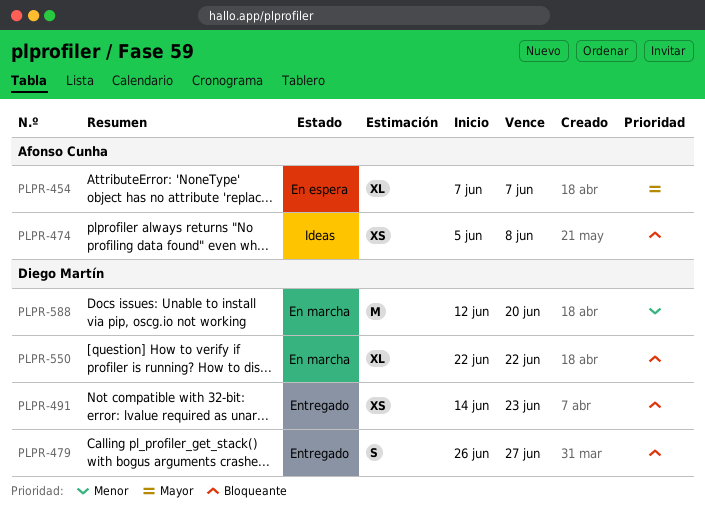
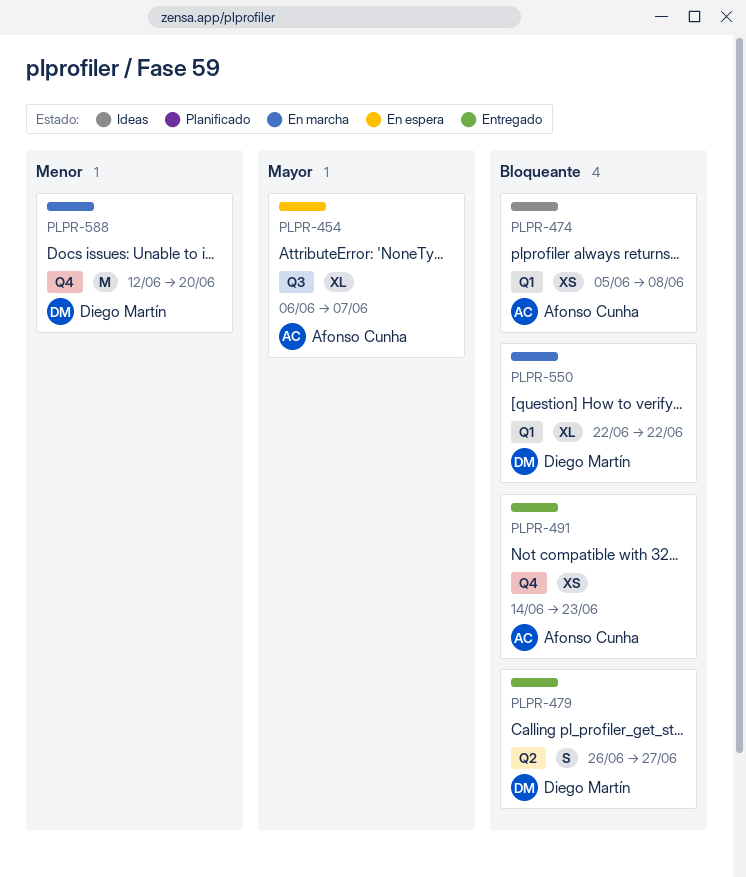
PLPR-454, start: Jun 7 -> Jun 6
PLPR-491, owner: Diego Martín -> Afonso Cunha

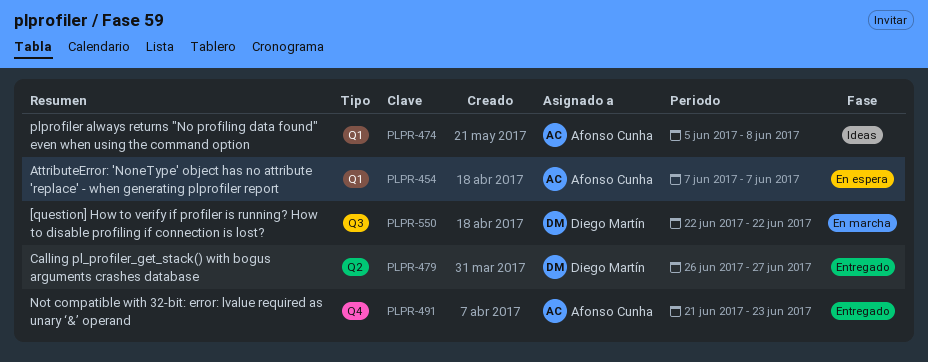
PLPR-454, label: Q3 -> Q1
PLPR-454, start: Jun 6 -> Jun 7
PLPR-491, start: Jun 14 -> Jun 21
PLPR-550, label: Q1 -> Q3
PLPR-588: present -> none

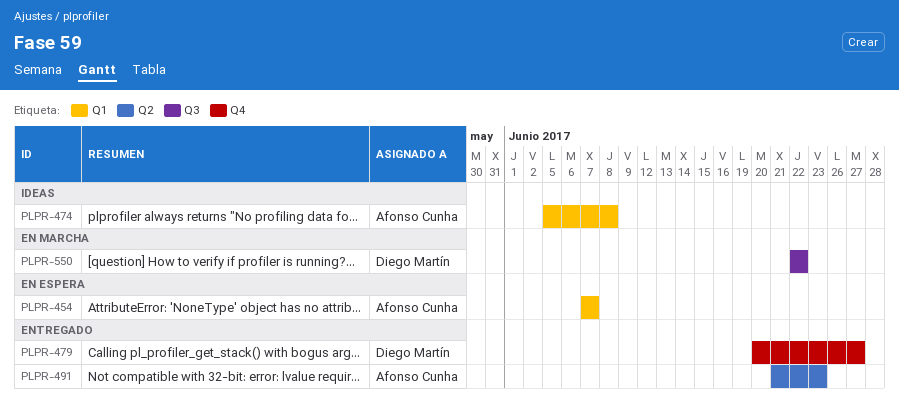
PLPR-479, label: Q2 -> Q4
PLPR-479, start: Jun 26 -> Jun 20
PLPR-491, label: Q4 -> Q2

